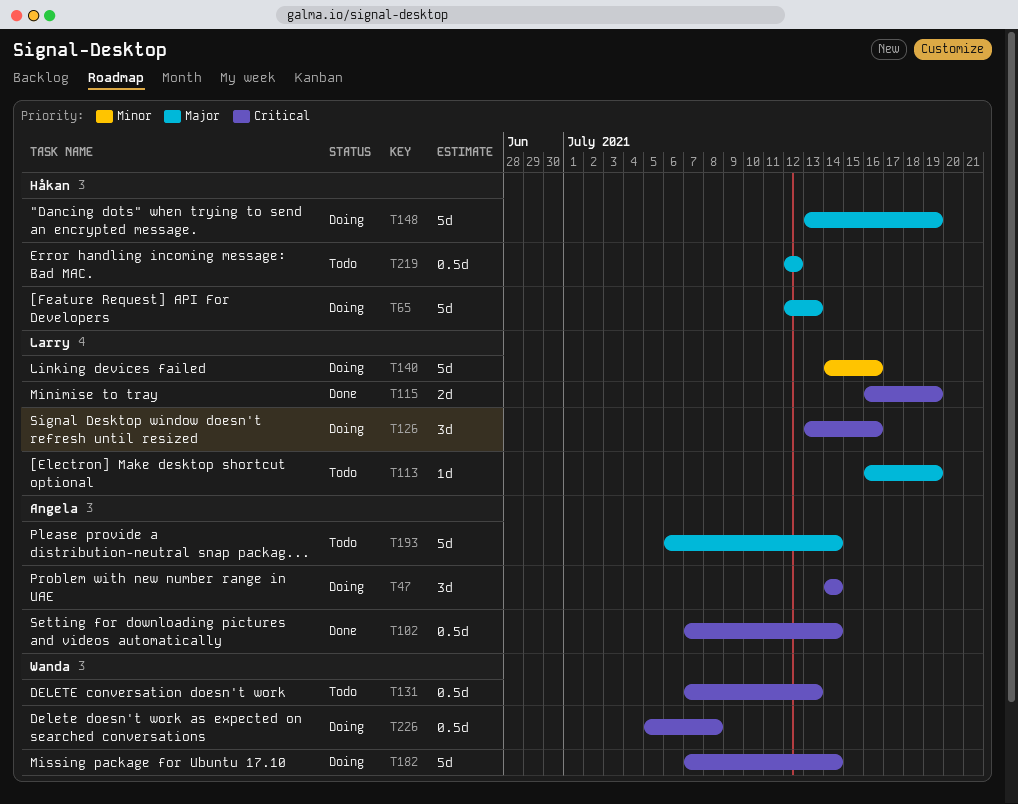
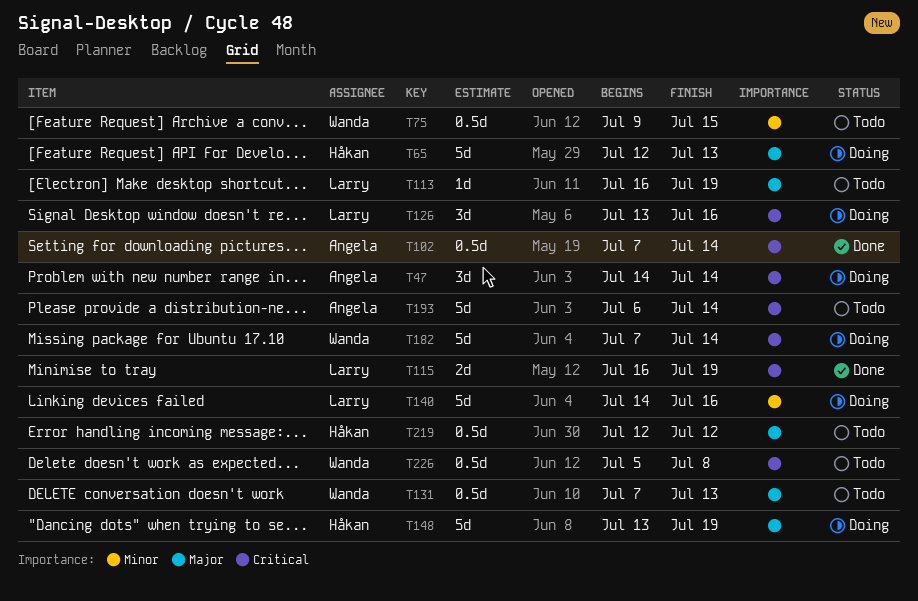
T75: none -> present
T131, priority: Critical -> Major
T193, priority: Major -> Critical
T226, status: Doing -> Todo

